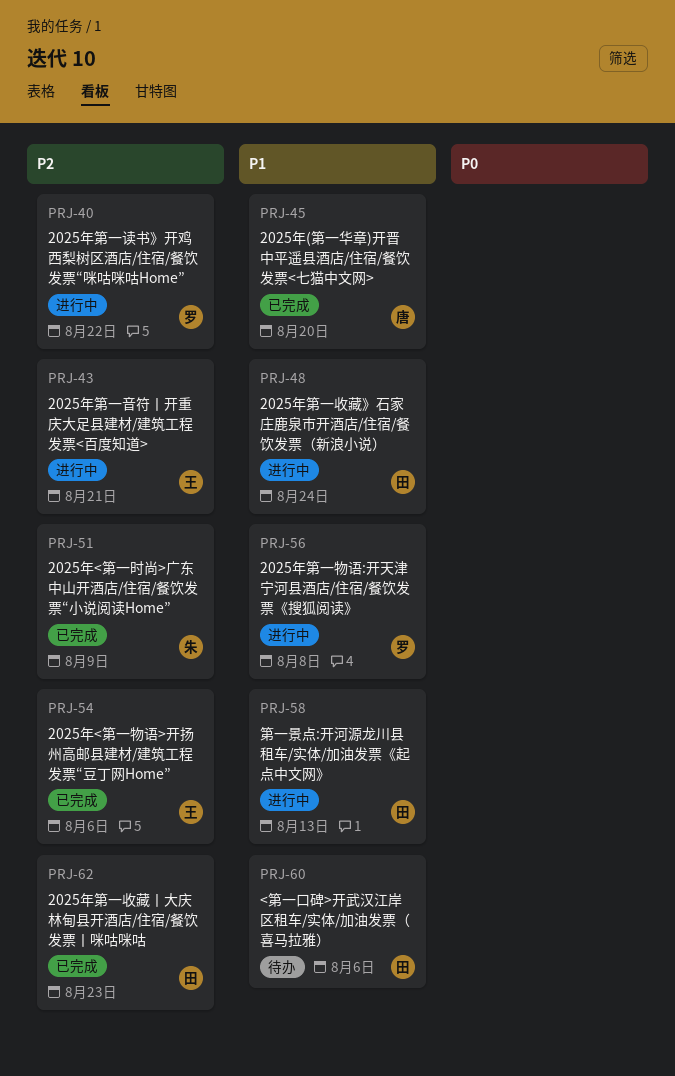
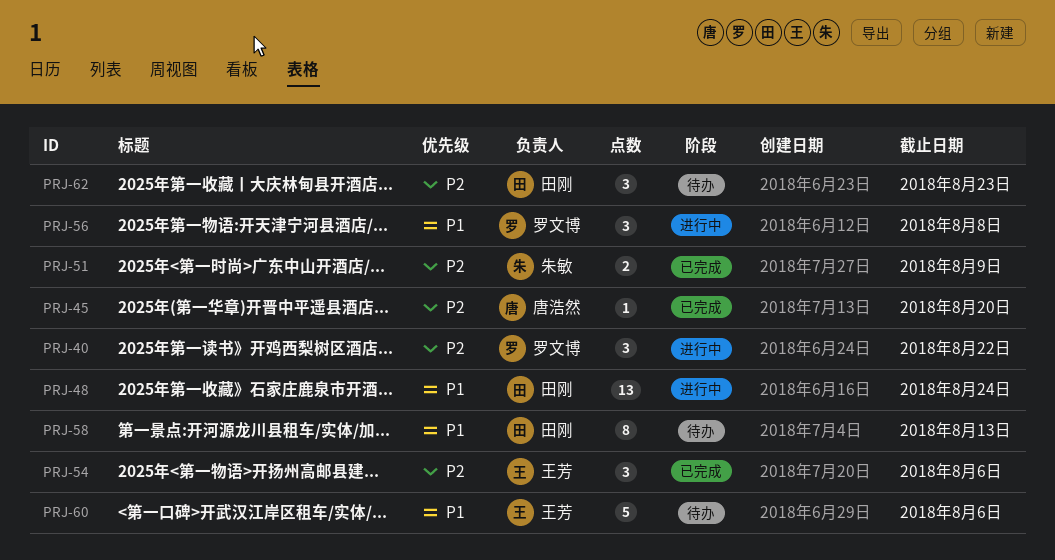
PRJ-43: present -> none
PRJ-45, priority: P1 -> P2
PRJ-58, status: 进行中 -> 待办
PRJ-60, owner: 田刚 -> 王芳
PRJ-62, status: 已完成 -> 待办

